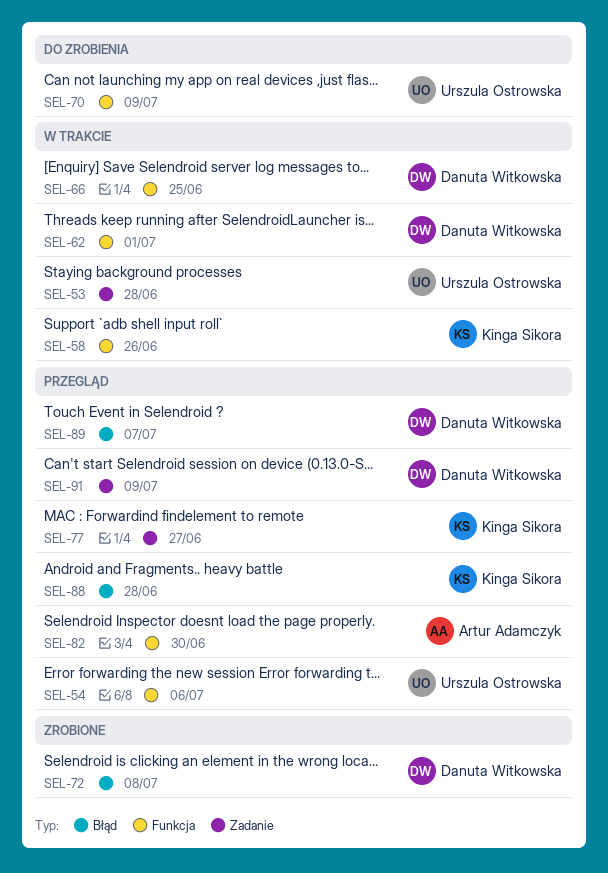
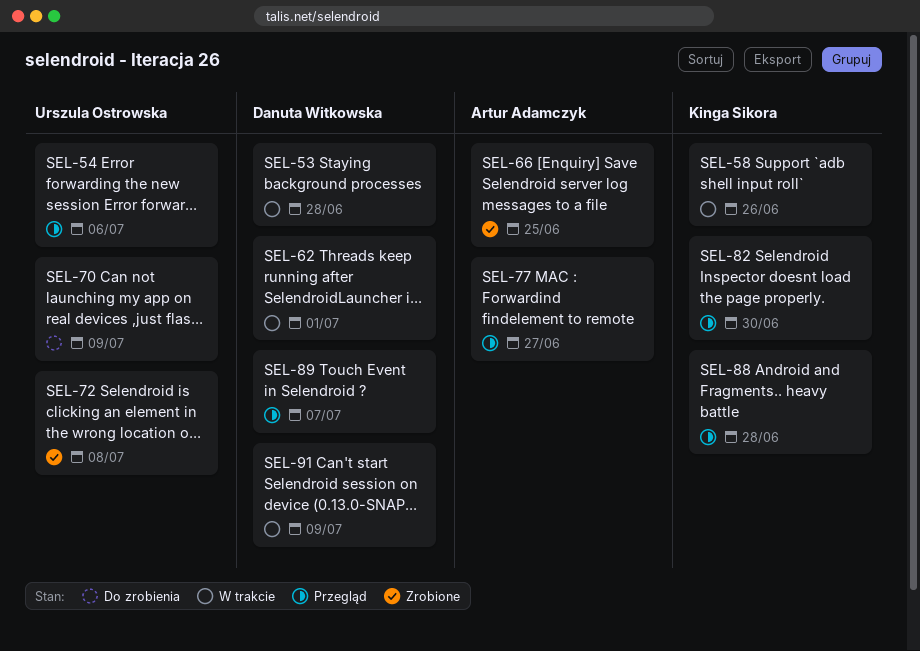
SEL-53, owner: Urszula Ostrowska -> Danuta Witkowska
SEL-66, status: W trakcie -> Zrobione
SEL-66, owner: Danuta Witkowska -> Artur Adamczyk
SEL-72, owner: Danuta Witkowska -> Urszula Ostrowska
SEL-77, owner: Kinga Sikora -> Artur Adamczyk
SEL-82, owner: Artur Adamczyk -> Kinga Sikora
SEL-91, status: Przegląd -> W trakcie

